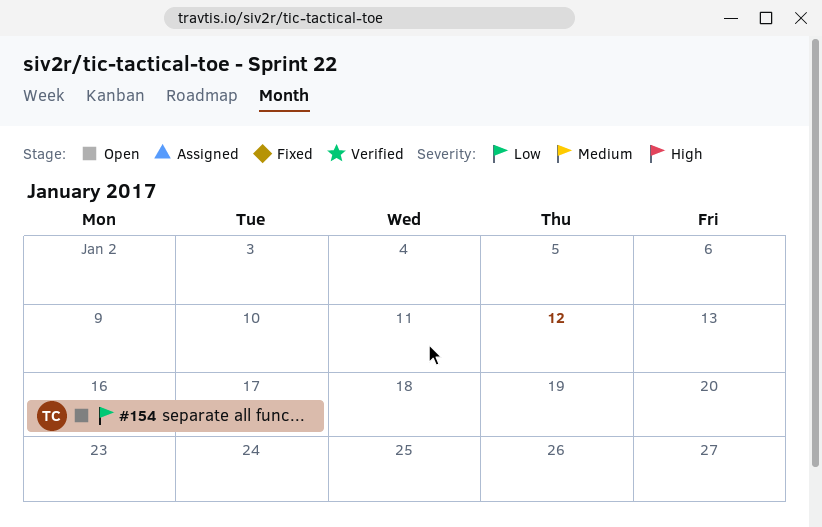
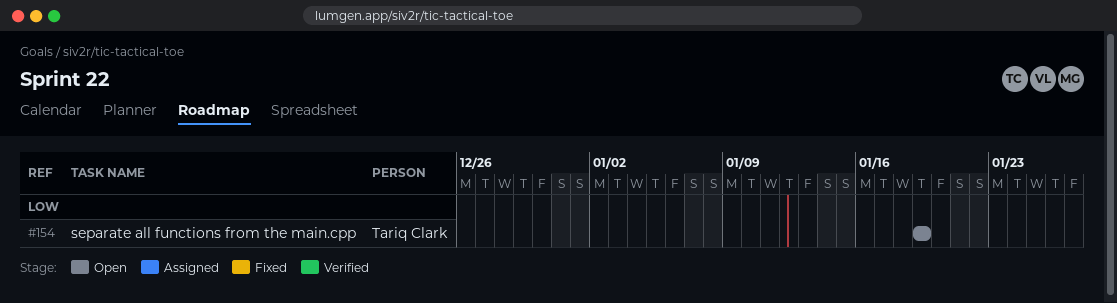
#154, start: Jan 16 -> Jan 19
#154, due: Jan 17 -> Jan 19

